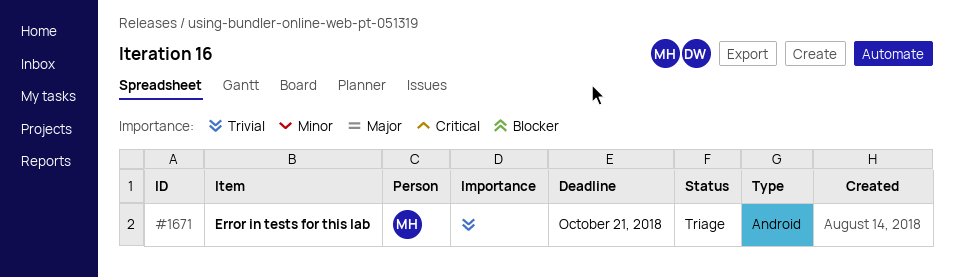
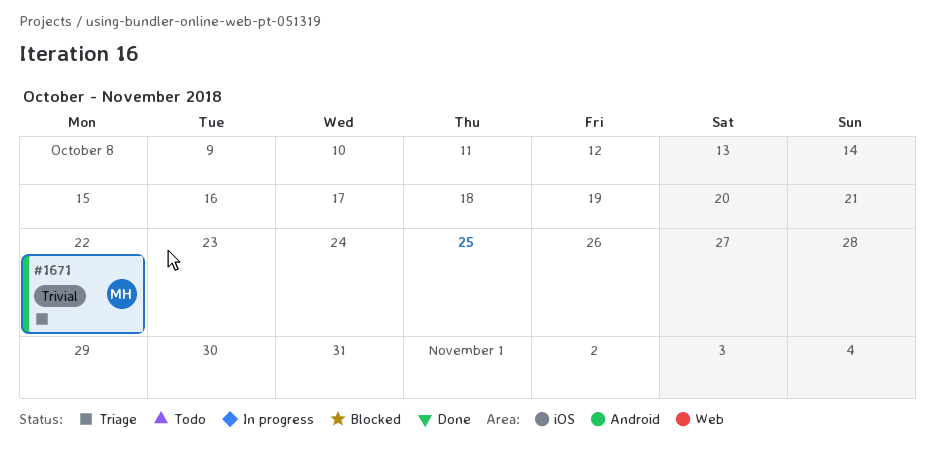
#1671, due: Oct 21 -> Oct 22

